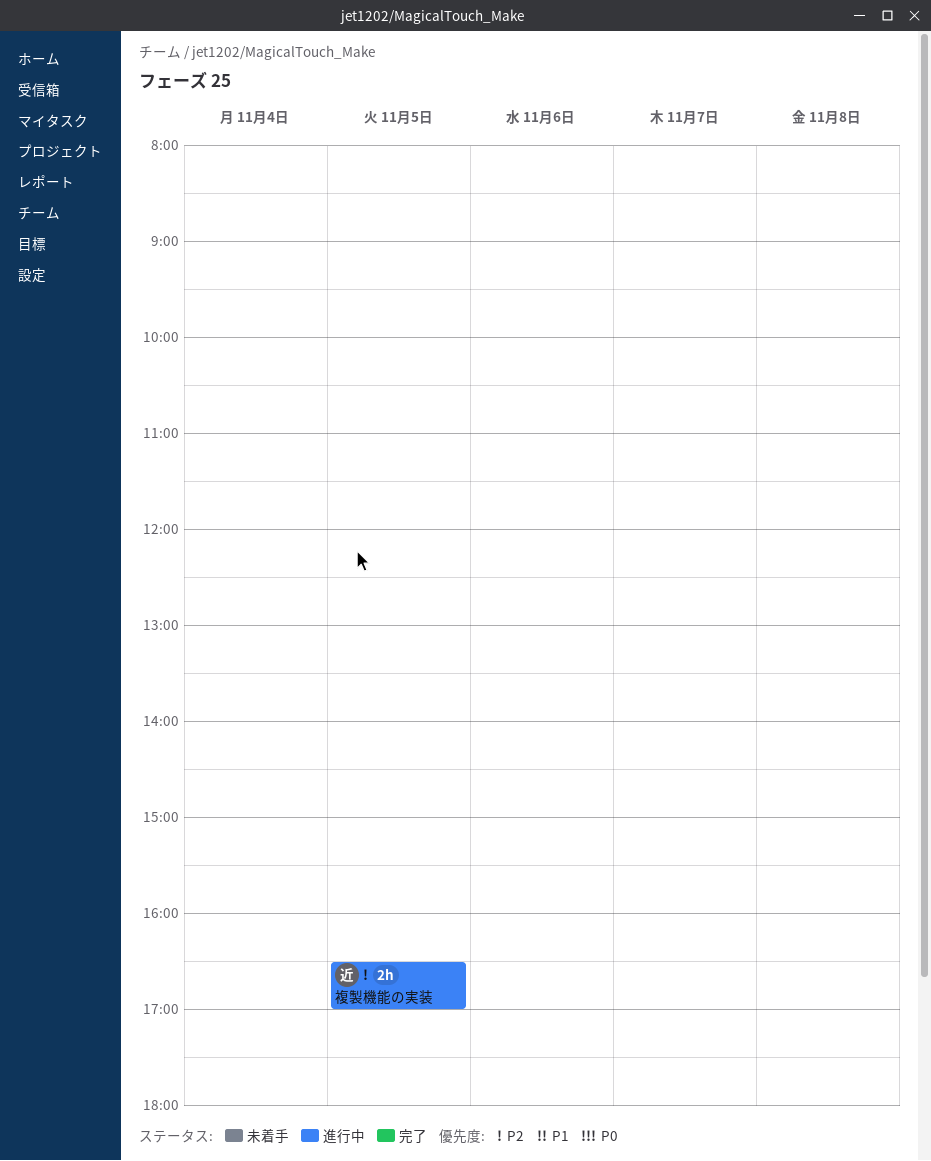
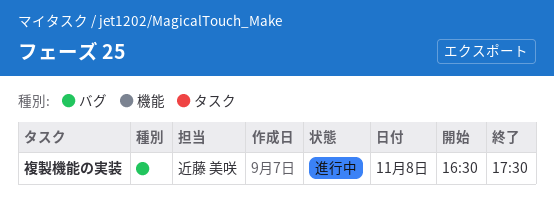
複製機能の実装, day: Nov 5 -> Nov 8
複製機能の実装, ends: 17:00 -> 17:30

